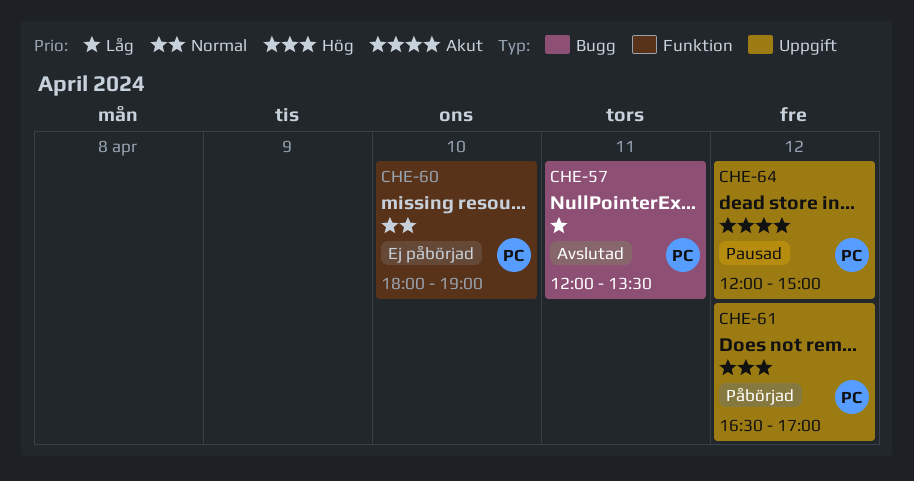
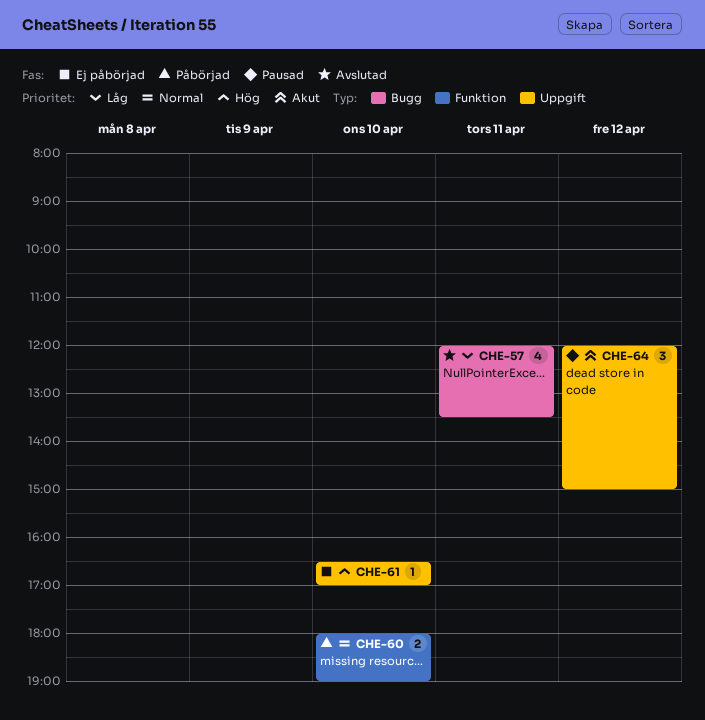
CHE-60, status: Ej påbörjad -> Påbörjad
CHE-61, status: Påbörjad -> Ej påbörjad
CHE-61, day: Apr 12 -> Apr 10

